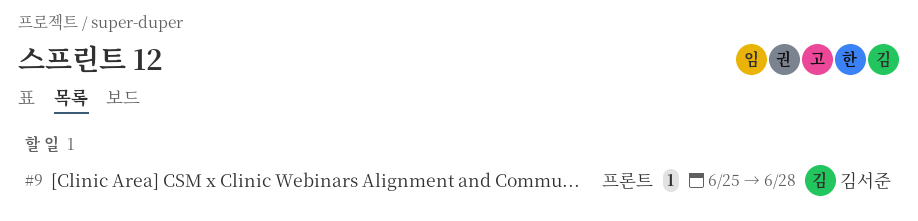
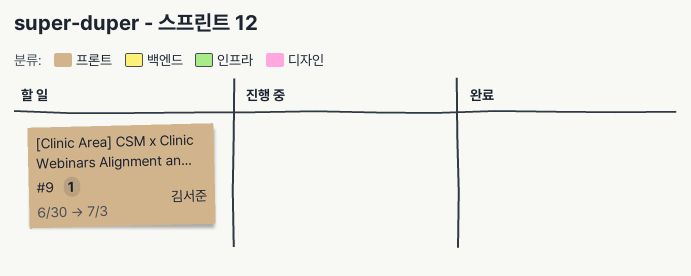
#9, start: Jun 25 -> Jun 30
#9, due: Jun 28 -> Jul 3

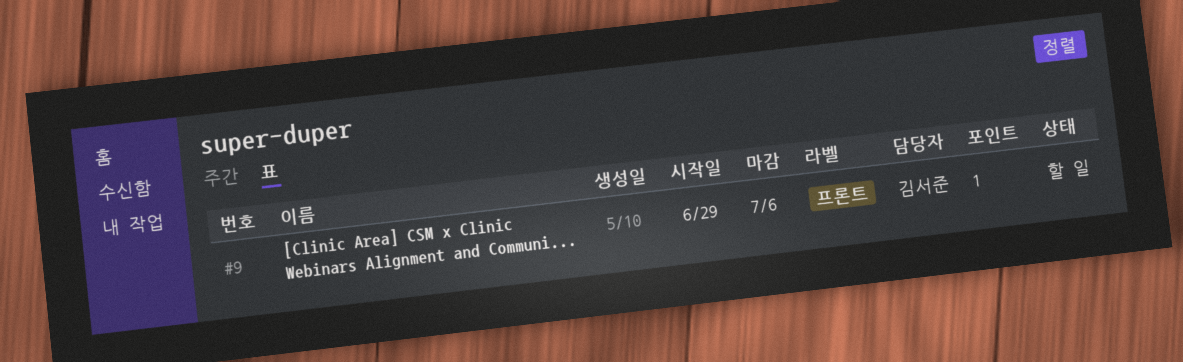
#9, start: Jun 30 -> Jun 29
#9, due: Jul 3 -> Jul 6

